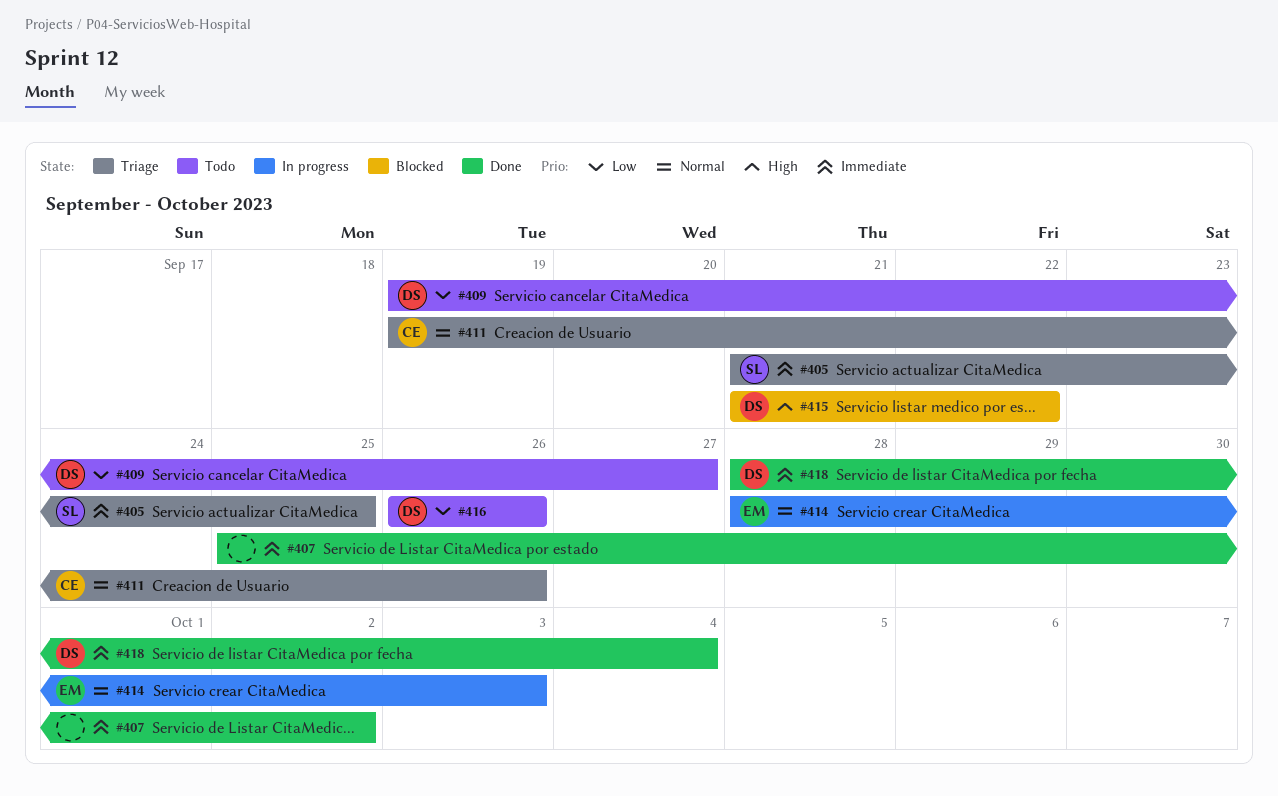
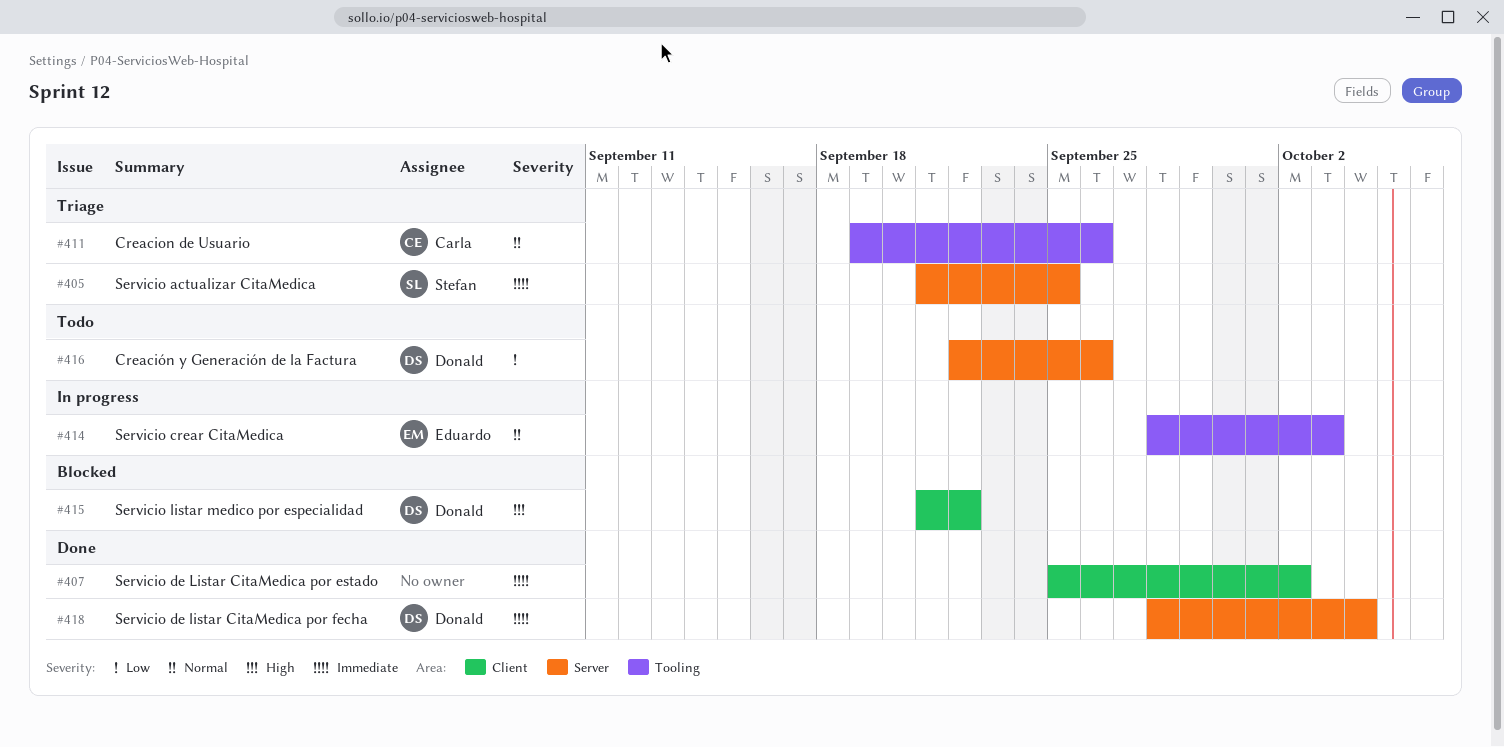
#409: present -> none
#416, start: Sep 26 -> Sep 22

